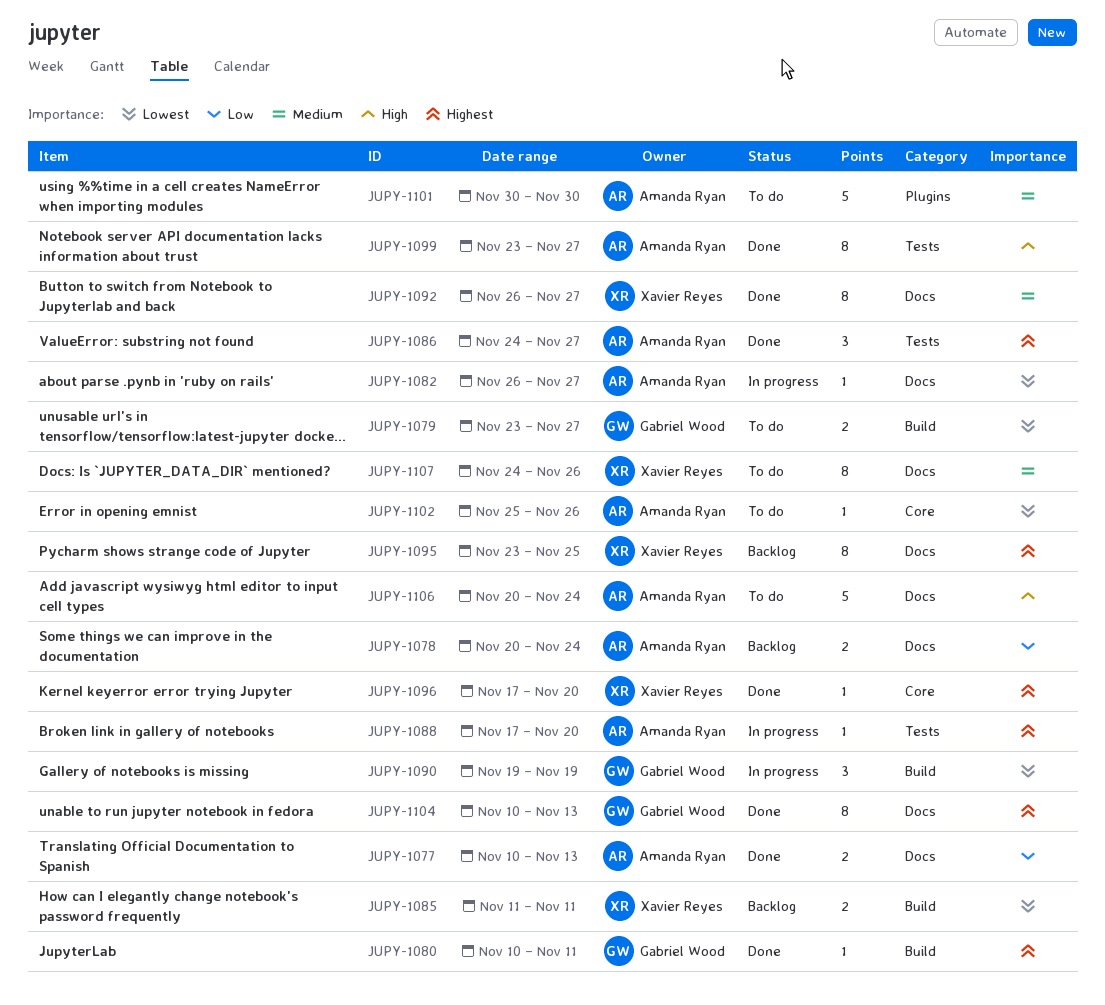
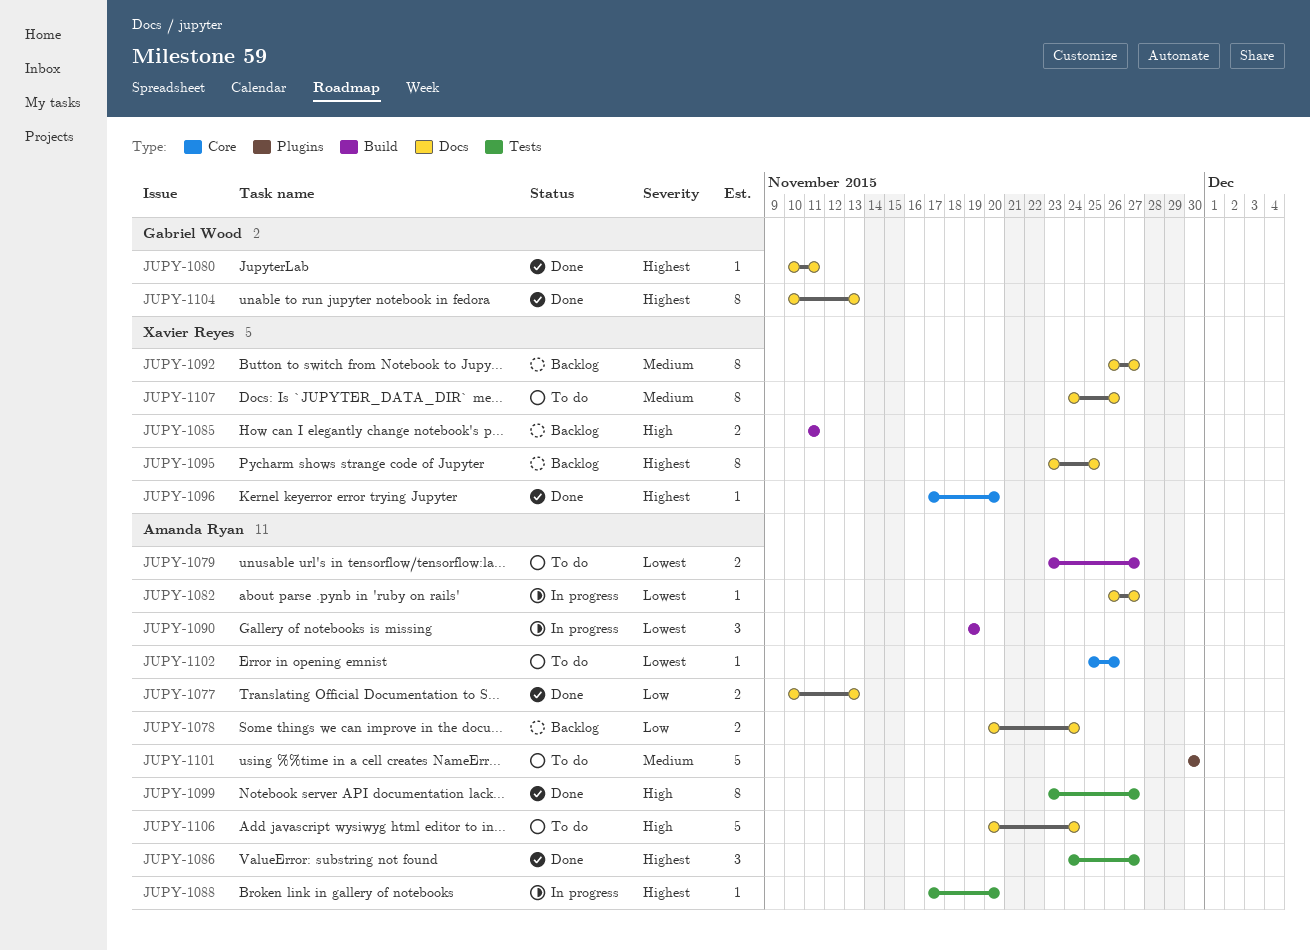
JUPY-1079, owner: Gabriel Wood -> Amanda Ryan
JUPY-1080, label: Build -> Docs
JUPY-1085, priority: Lowest -> High
JUPY-1090, owner: Gabriel Wood -> Amanda Ryan
JUPY-1092, status: Done -> Backlog

